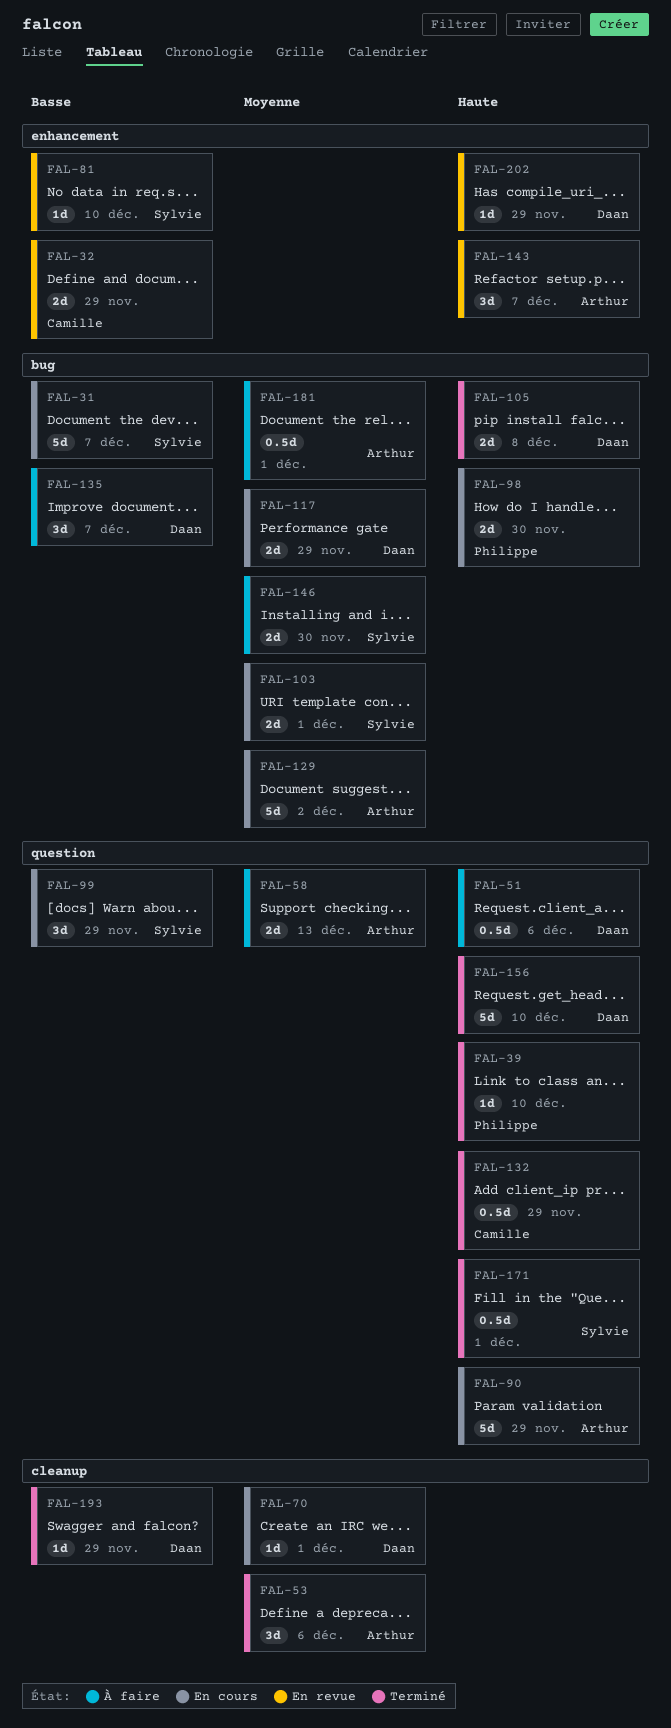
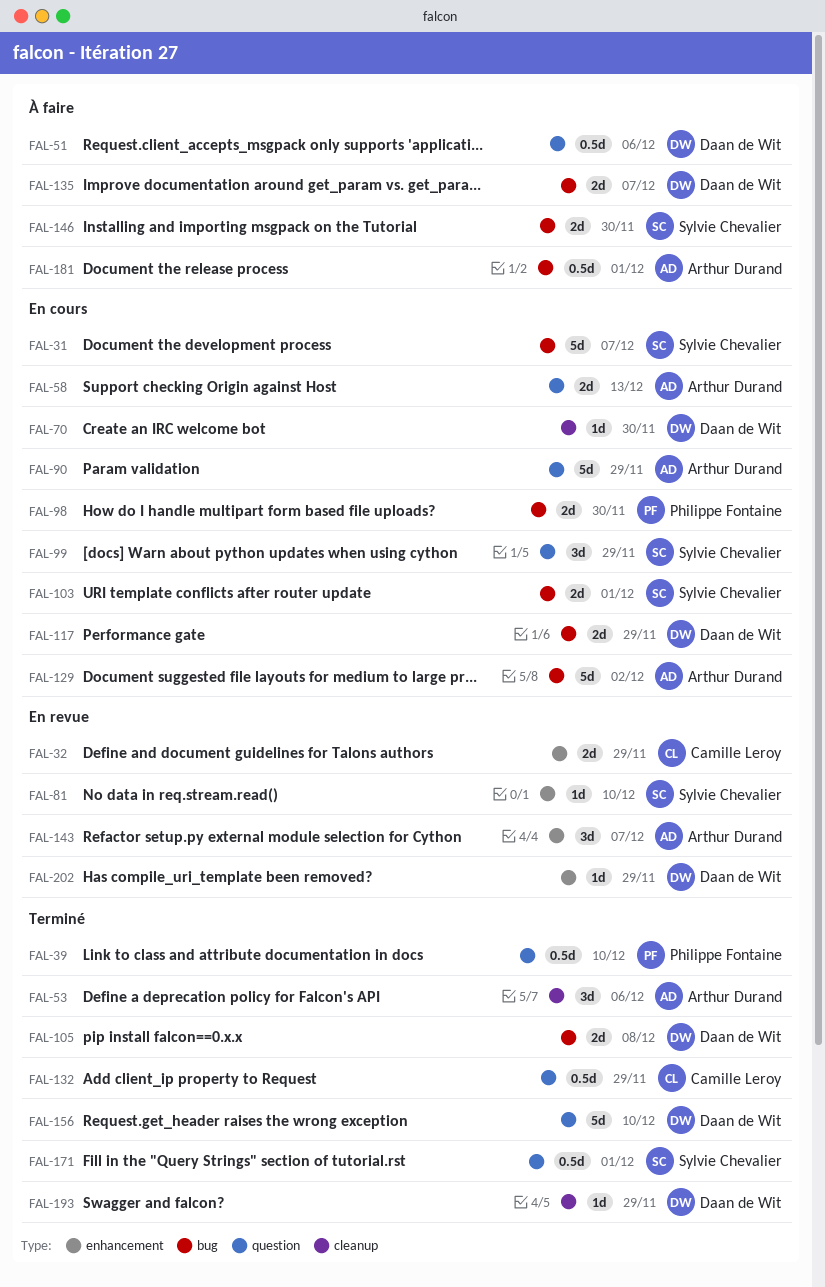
FAL-39, estimate: 1d -> 0.5d
FAL-58, status: À faire -> En cours
FAL-70, due: Dec 1 -> Nov 30
FAL-135, estimate: 3d -> 2d

